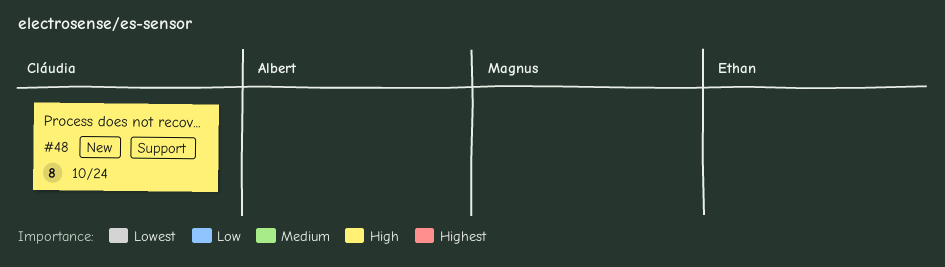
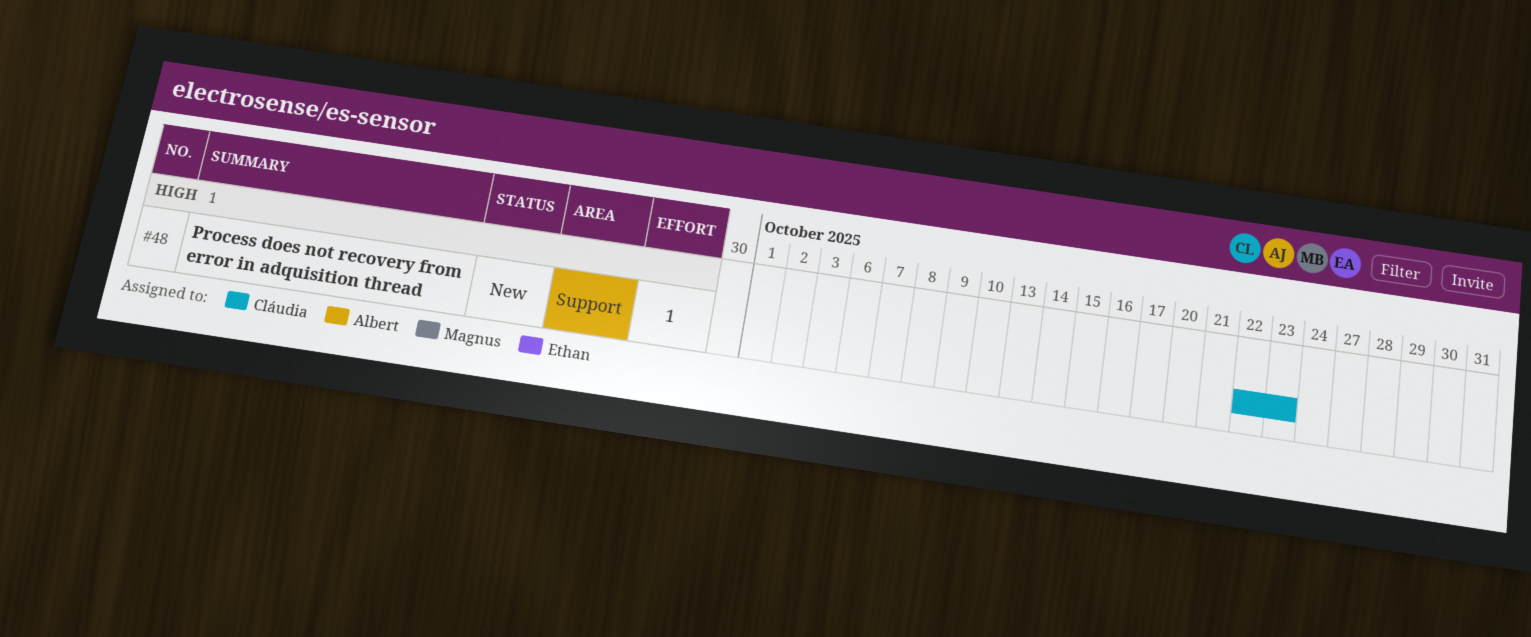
#48, estimate: 8 -> 1
#48, due: Oct 24 -> Oct 23

